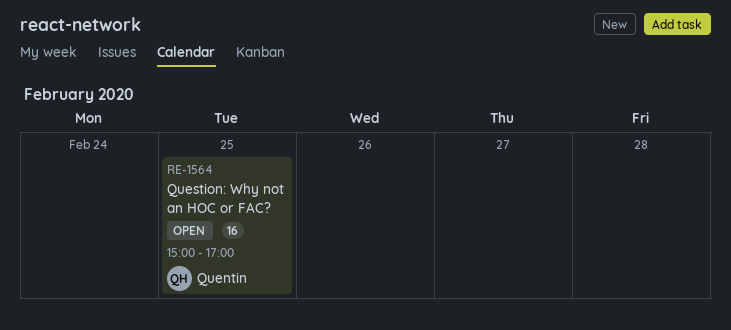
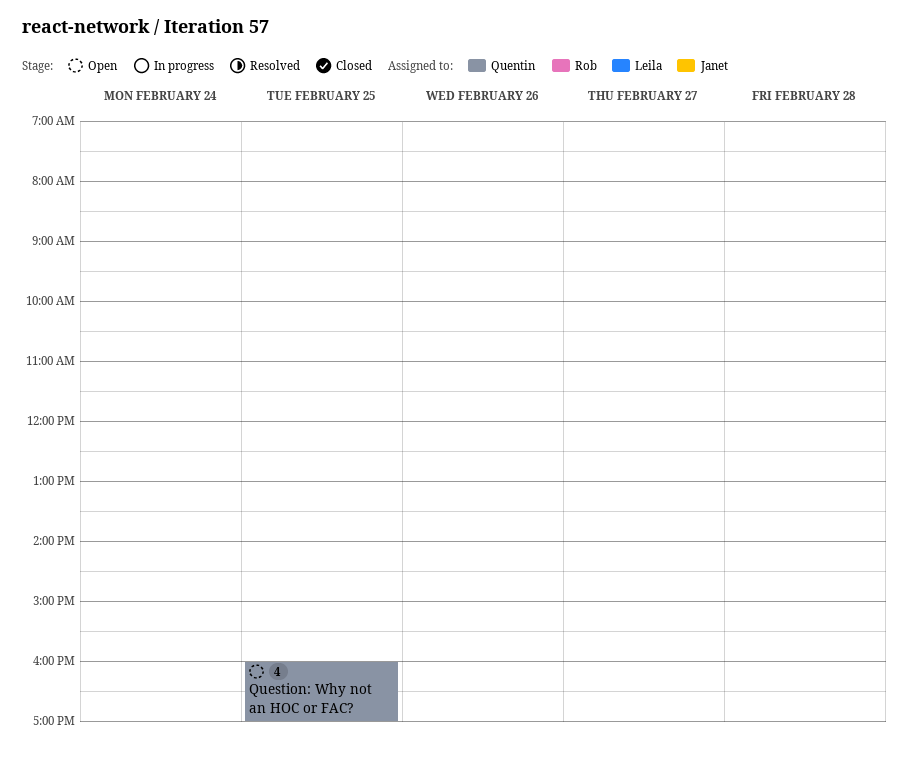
Question: Why not an HOC or FAC?, estimate: 16 -> 4
Question: Why not an HOC or FAC?, begins: 15:00 -> 16:00

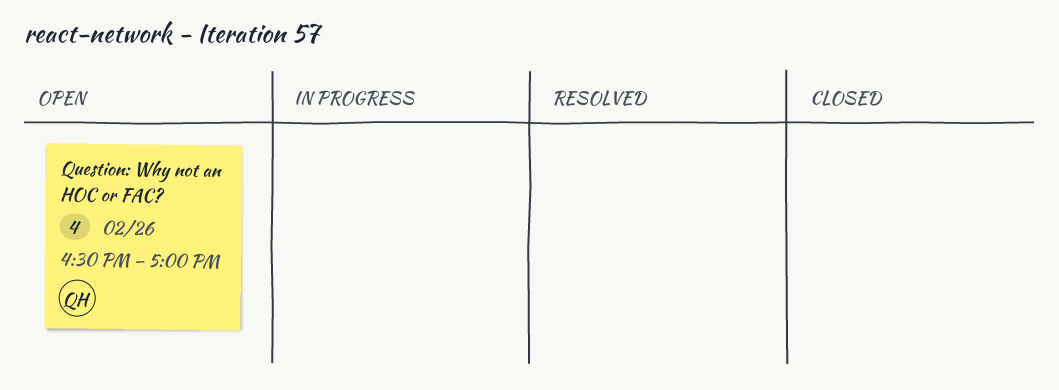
Question: Why not an HOC or FAC?, day: Feb 25 -> Feb 26
Question: Why not an HOC or FAC?, begins: 16:00 -> 16:30

